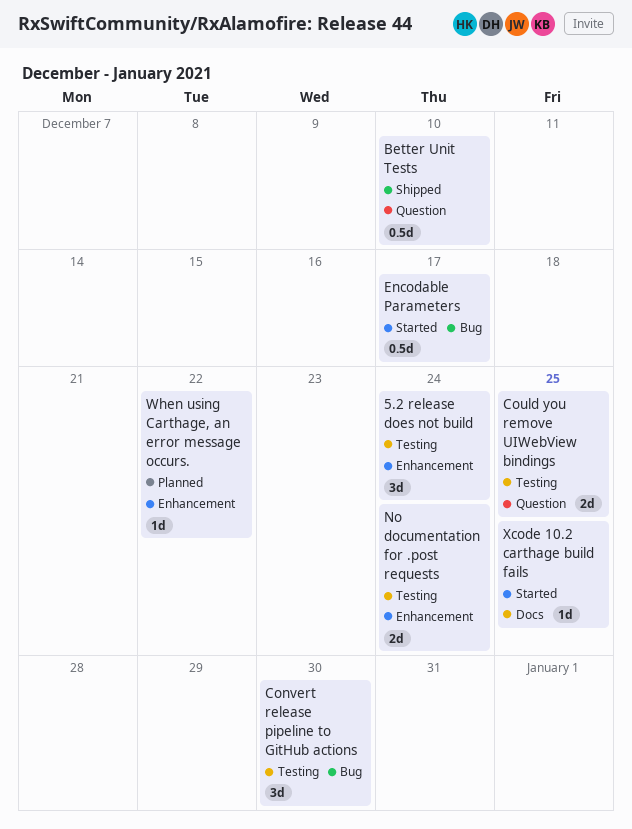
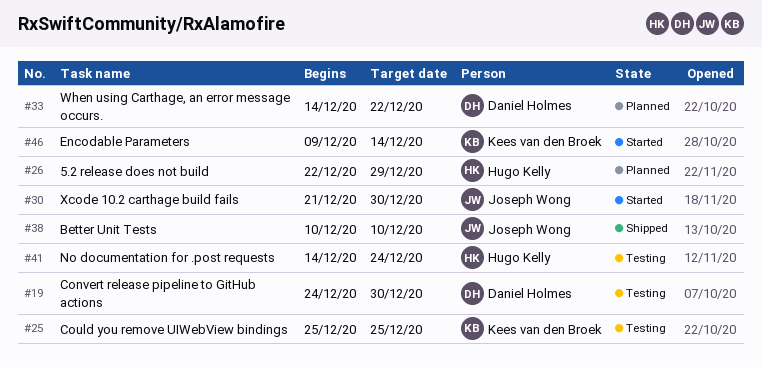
5.2 release does not build, status: Testing -> Planned
5.2 release does not build, due: Dec 24 -> Dec 29
Encodable Parameters, due: Dec 17 -> Dec 14
Xcode 10.2 carthage build fails, due: Dec 25 -> Dec 30

